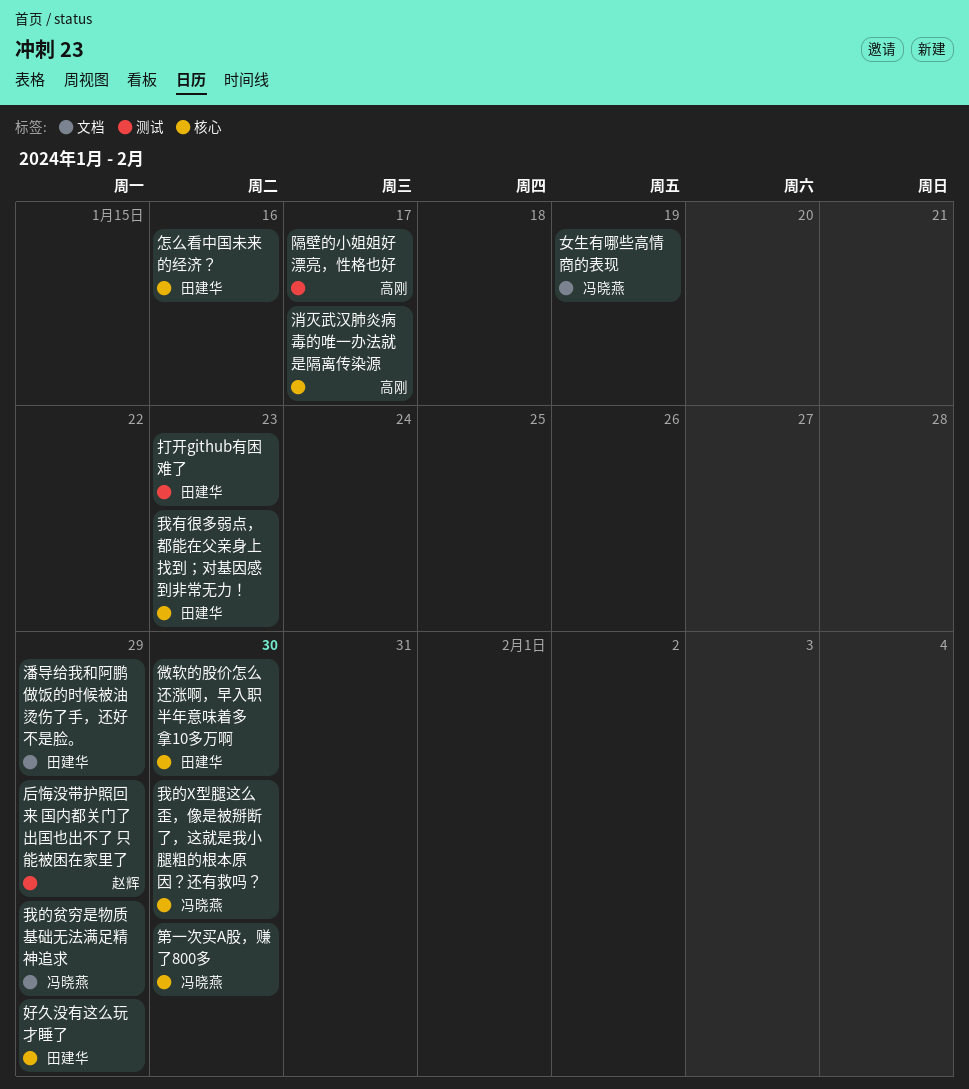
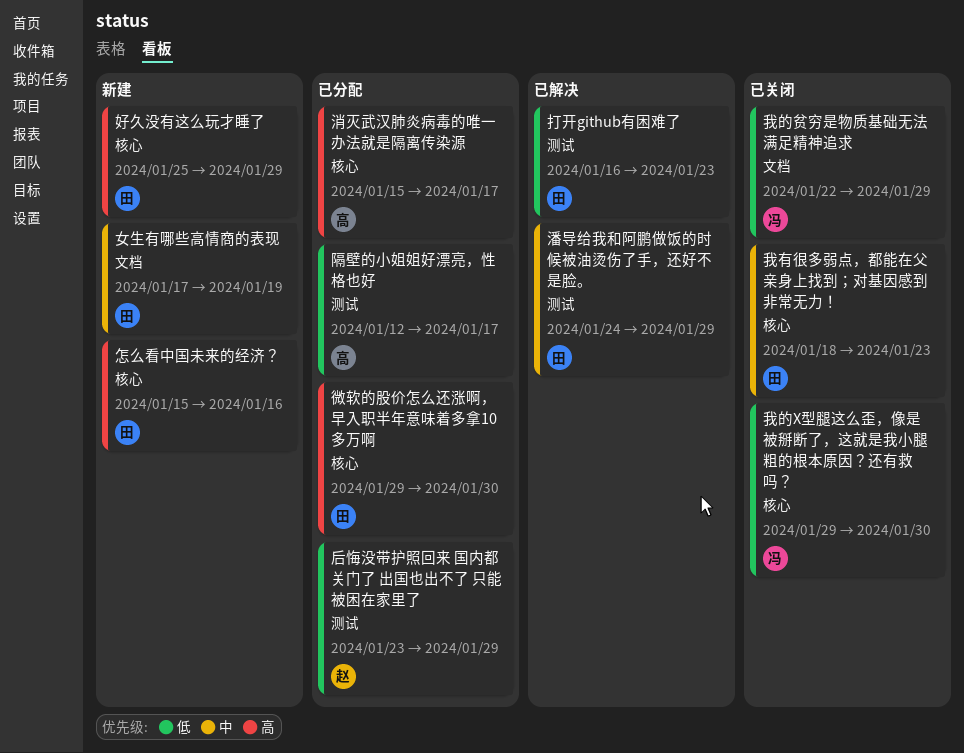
女生有哪些高情商的表现, owner: 冯晓燕 -> 田建华
潘导给我和阿鹏做饭的时候被油烫伤了手，还好不是脸。, label: 文档 -> 测试
第一次买A股，赚了800多: present -> none

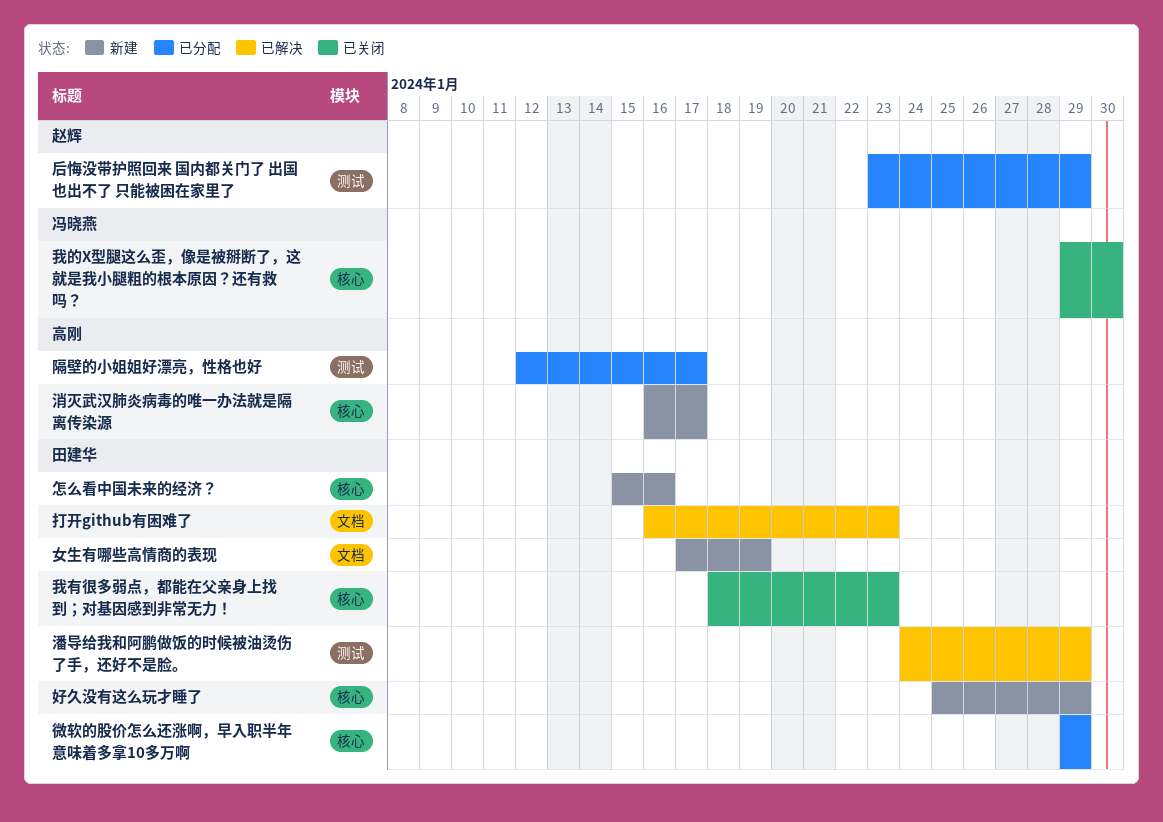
微软的股价怎么还涨啊，早入职半年意味着多拿10多万啊, due: Jan 30 -> Jan 29
我的贫穷是物质基础无法满足精神追求: present -> none
打开github有困难了, label: 测试 -> 文档
消灭武汉肺炎病毒的唯一办法就是隔离传染源, status: 已分配 -> 新建
消灭武汉肺炎病毒的唯一办法就是隔离传染源, start: Jan 15 -> Jan 16

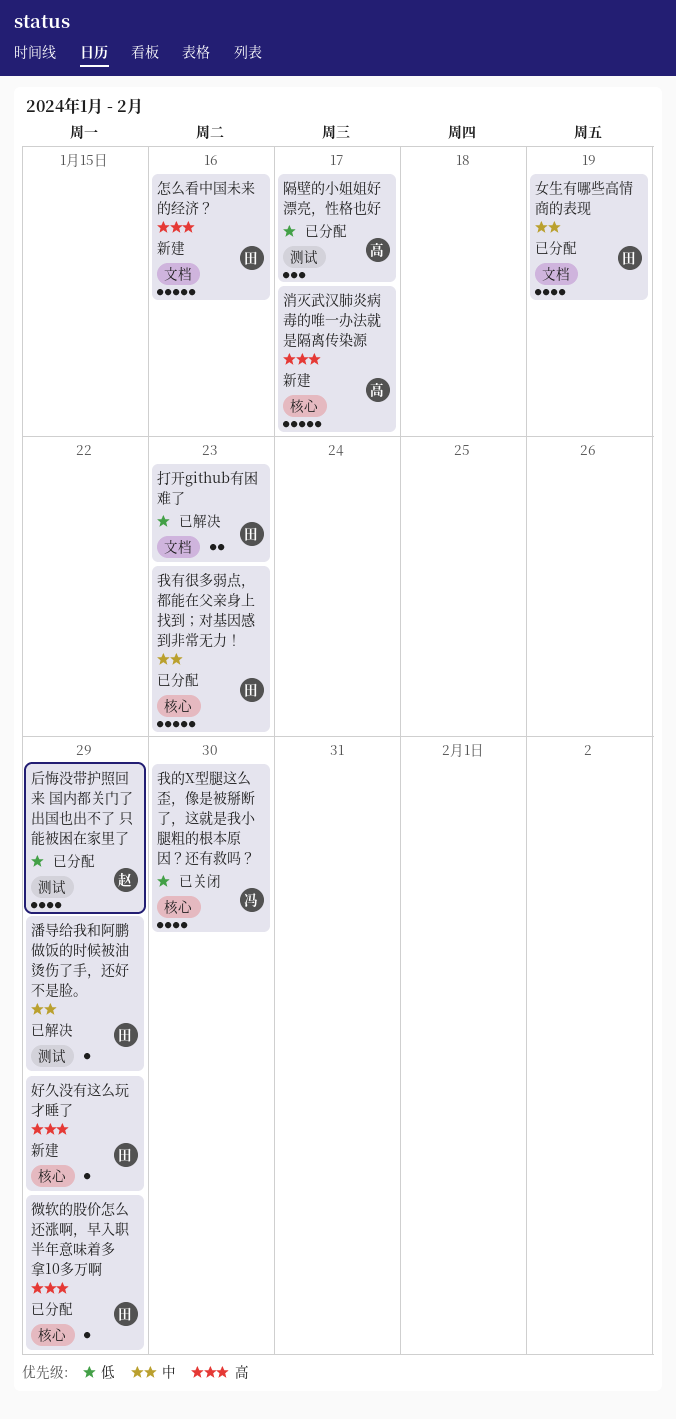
女生有哪些高情商的表现, status: 新建 -> 已分配
怎么看中国未来的经济？, label: 核心 -> 文档
我有很多弱点，都能在父亲身上找到；对基因感到非常无力！, status: 已关闭 -> 已分配

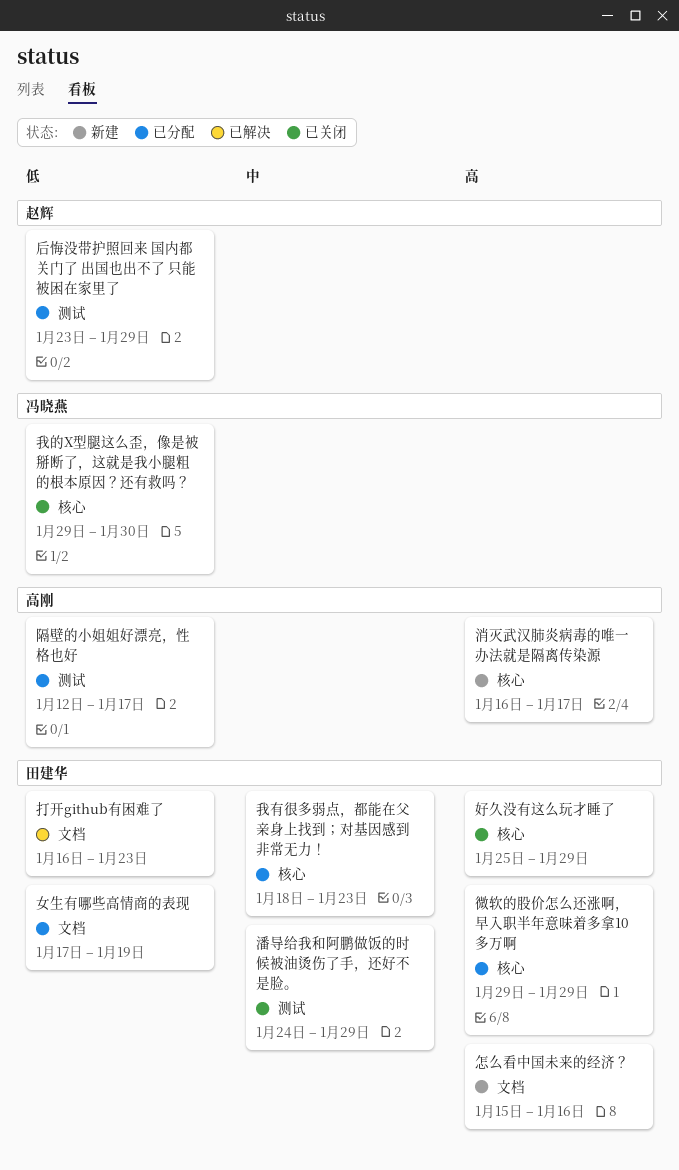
女生有哪些高情商的表现, priority: 中 -> 低
好久没有这么玩才睡了, status: 新建 -> 已关闭
潘导给我和阿鹏做饭的时候被油烫伤了手，还好不是脸。, status: 已解决 -> 已关闭

